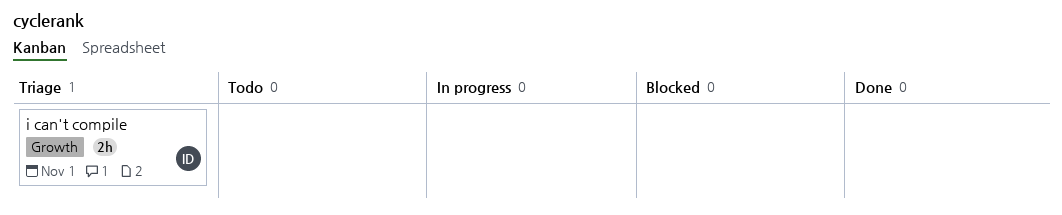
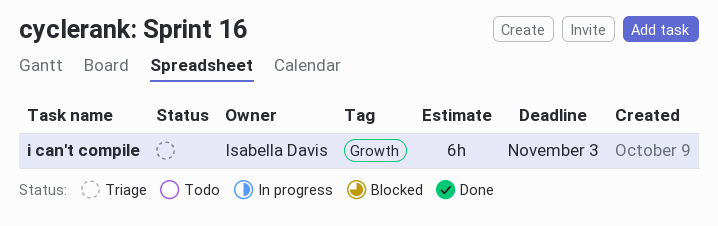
i can't compile, estimate: 2h -> 6h
i can't compile, due: Nov 1 -> Nov 3

